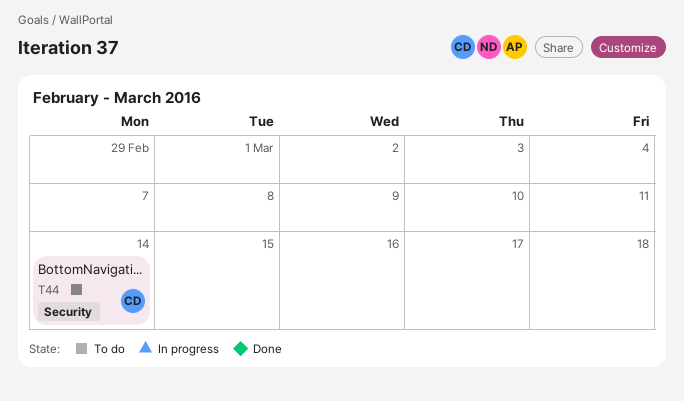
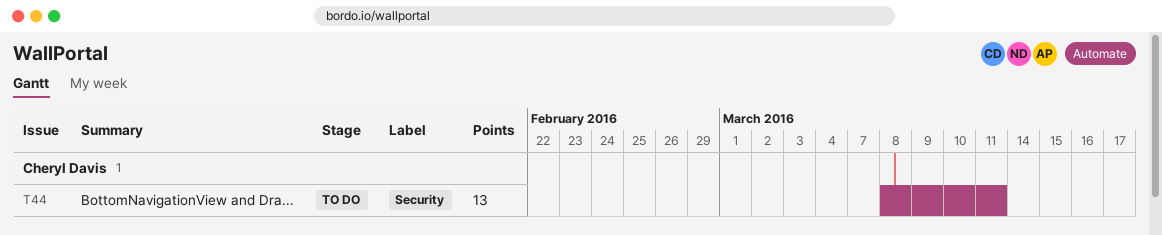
T44, due: Mar 14 -> Mar 11

